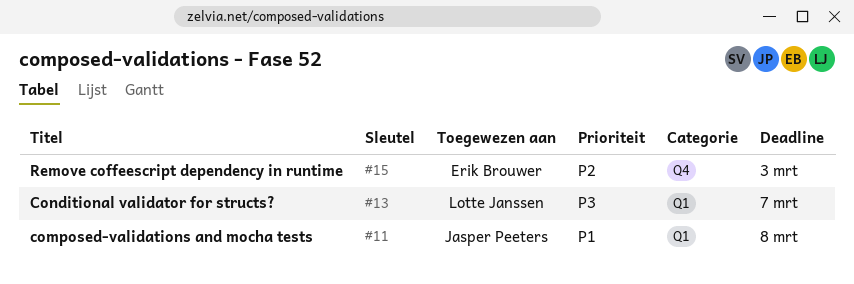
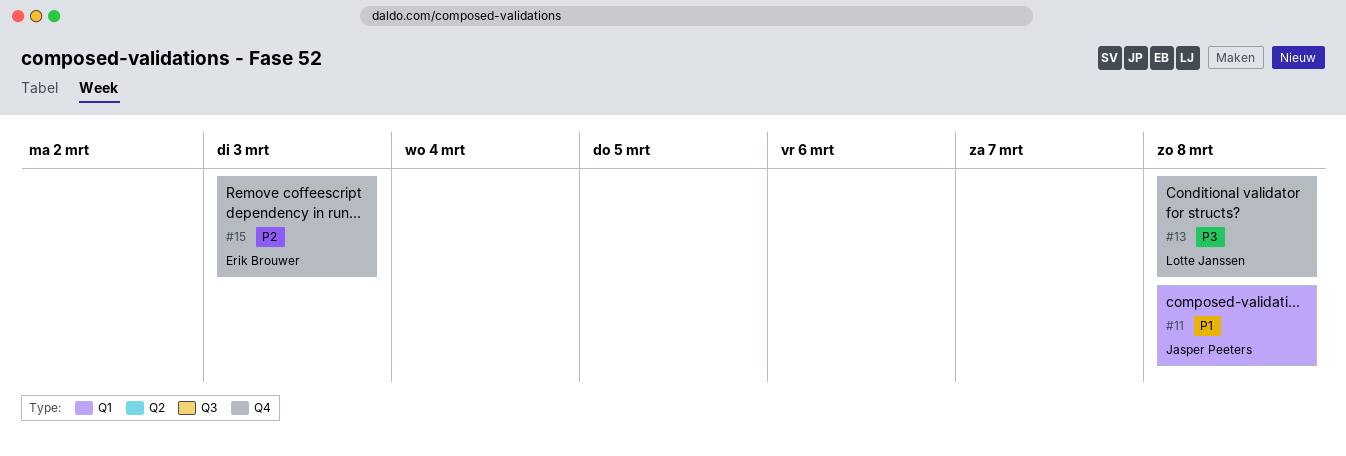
#13, label: Q1 -> Q4
#13, due: Mar 7 -> Mar 8

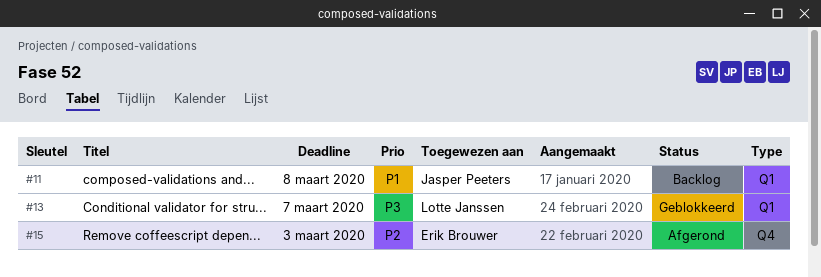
#13, label: Q4 -> Q1
#13, due: Mar 8 -> Mar 7

